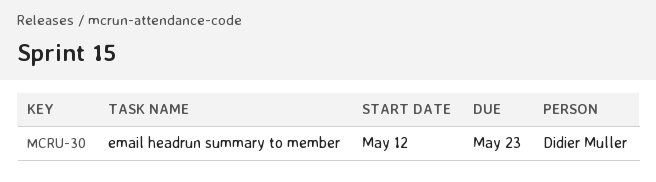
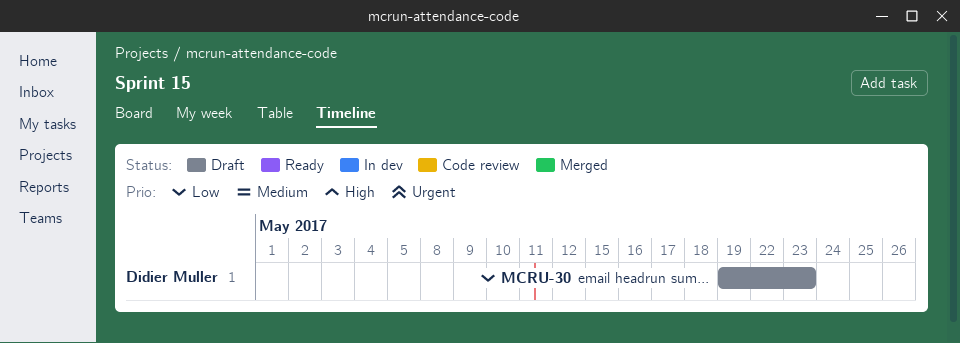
MCRU-30, start: May 12 -> May 19

